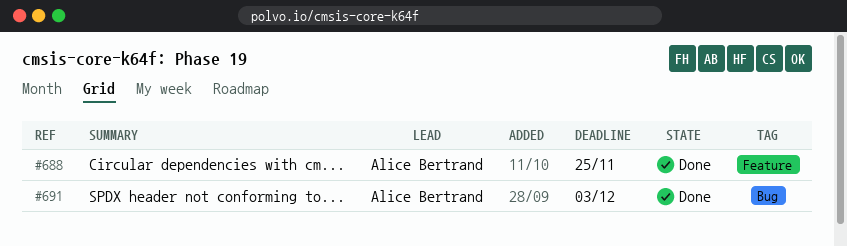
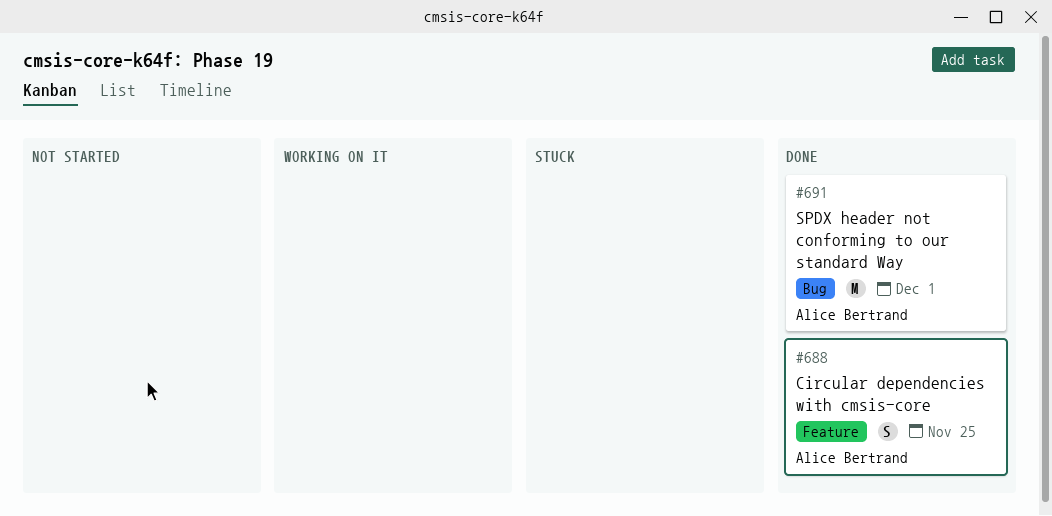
#691, due: Dec 3 -> Dec 1

